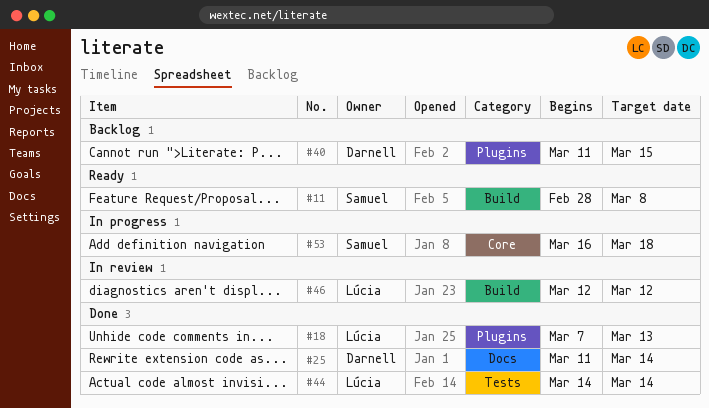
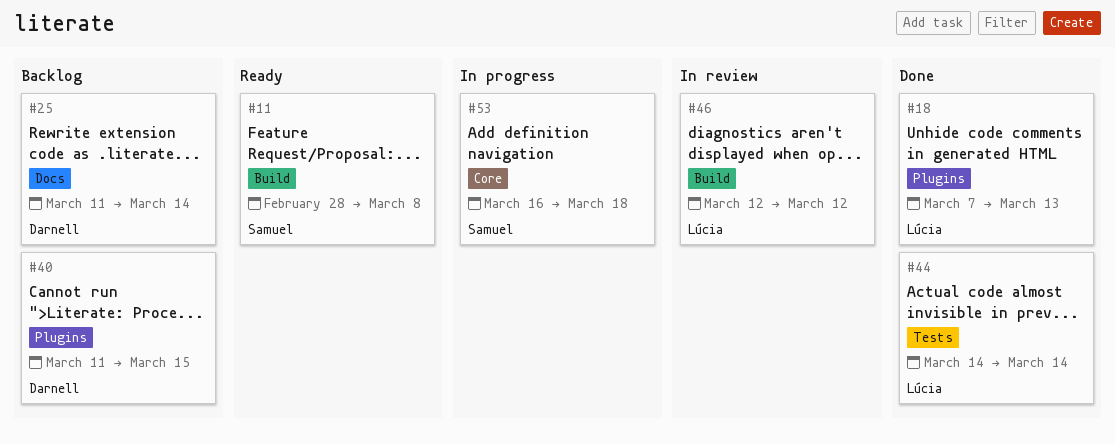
#25, status: Done -> Backlog

